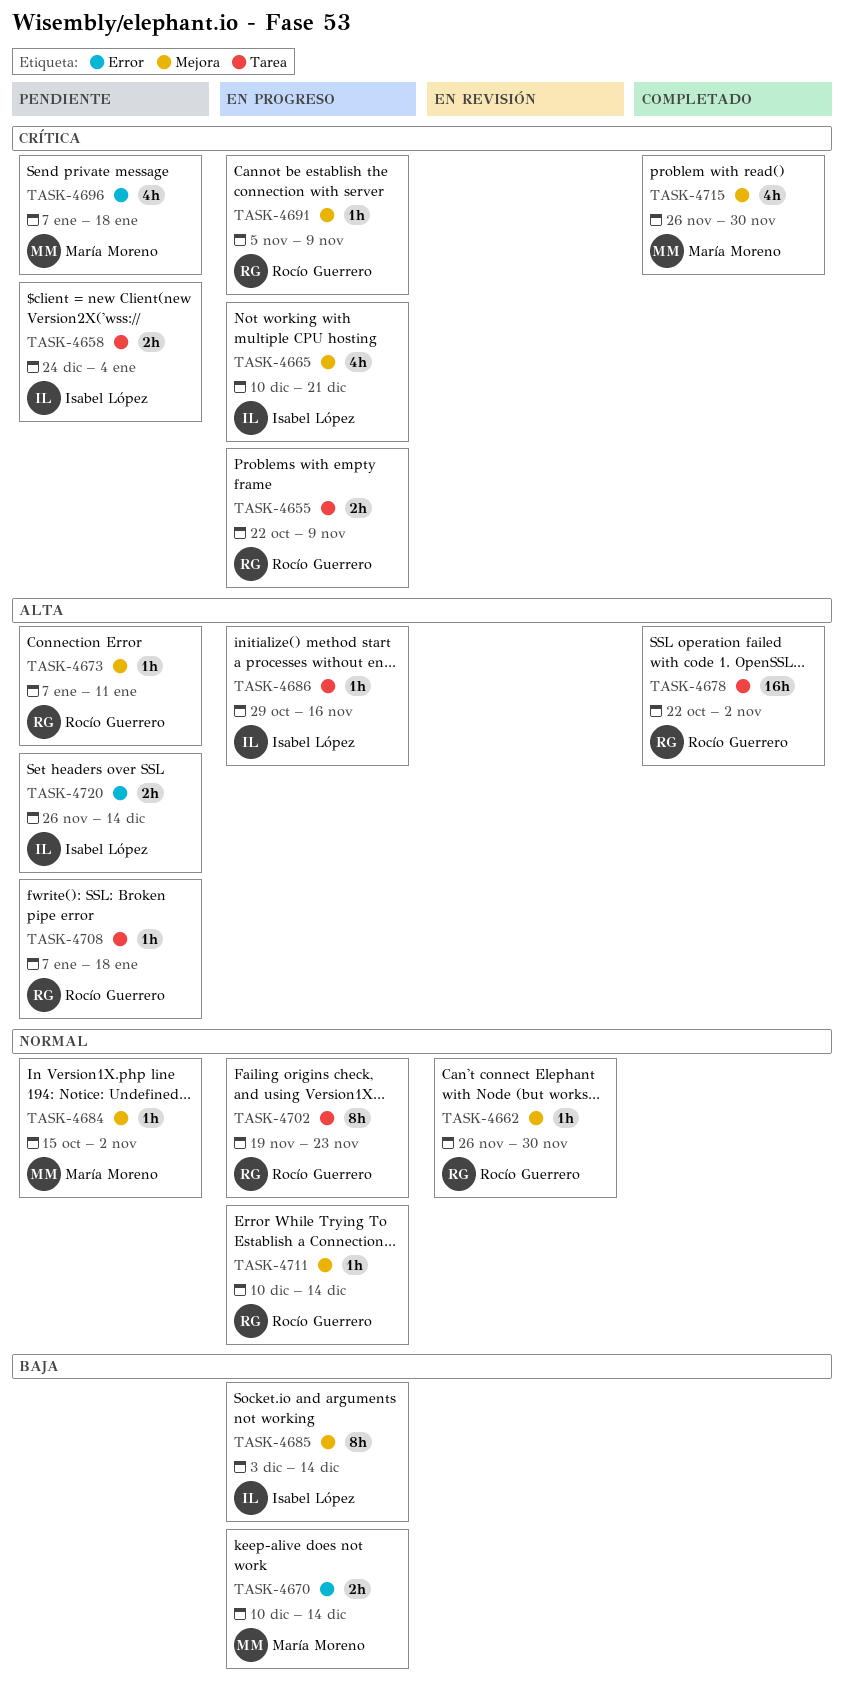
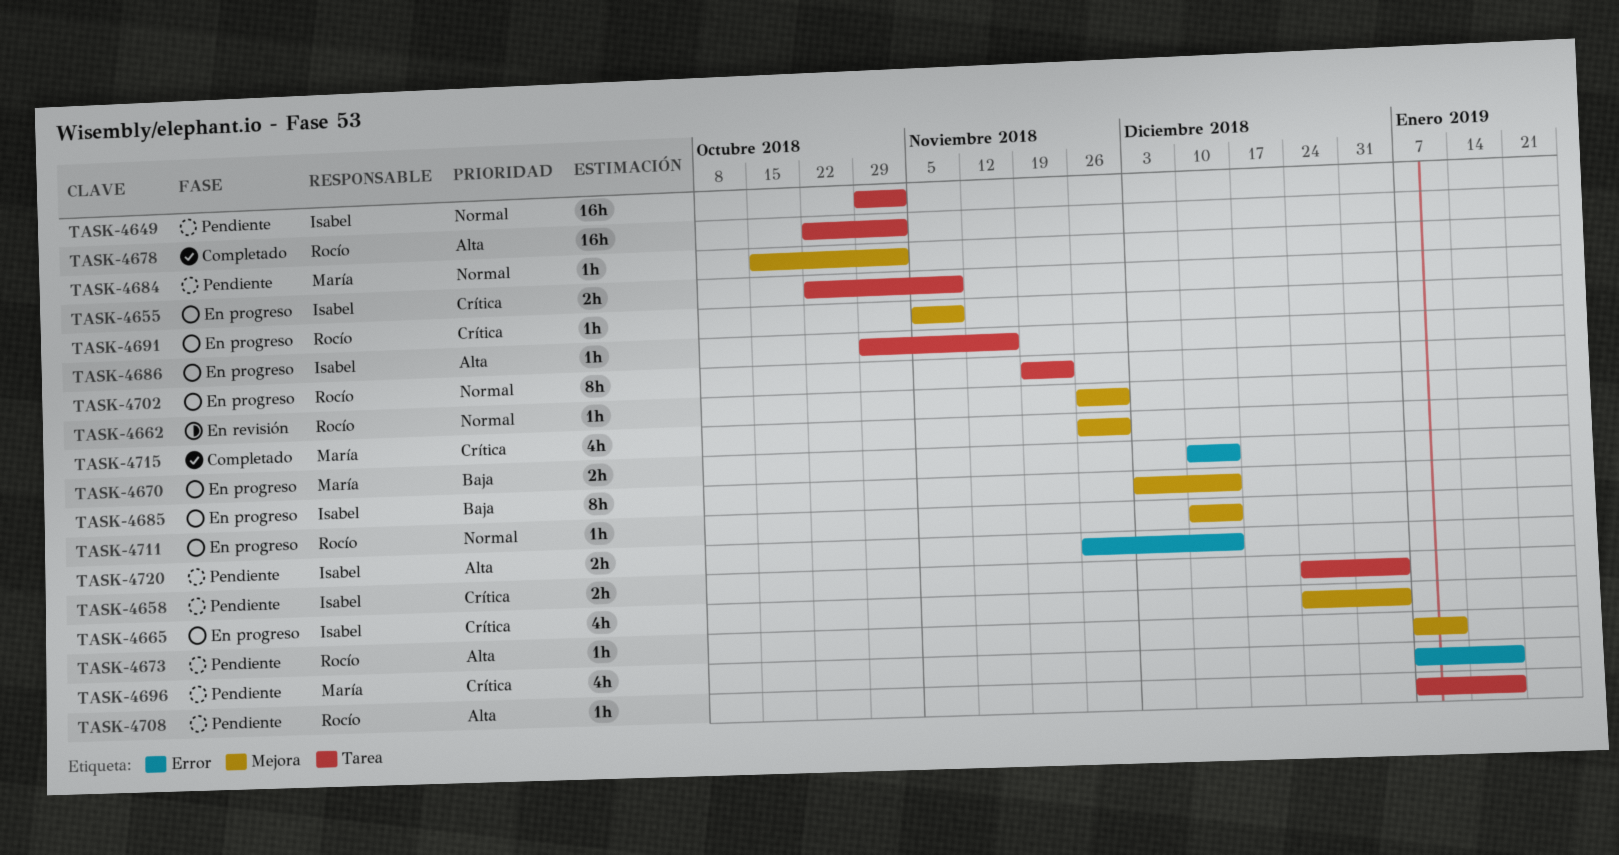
TASK-4649: none -> present
TASK-4655, owner: Rocío Guerrero -> Isabel López
TASK-4665, start: Dec 10 -> Dec 24
TASK-4665, due: Dec 21 -> Jan 4

